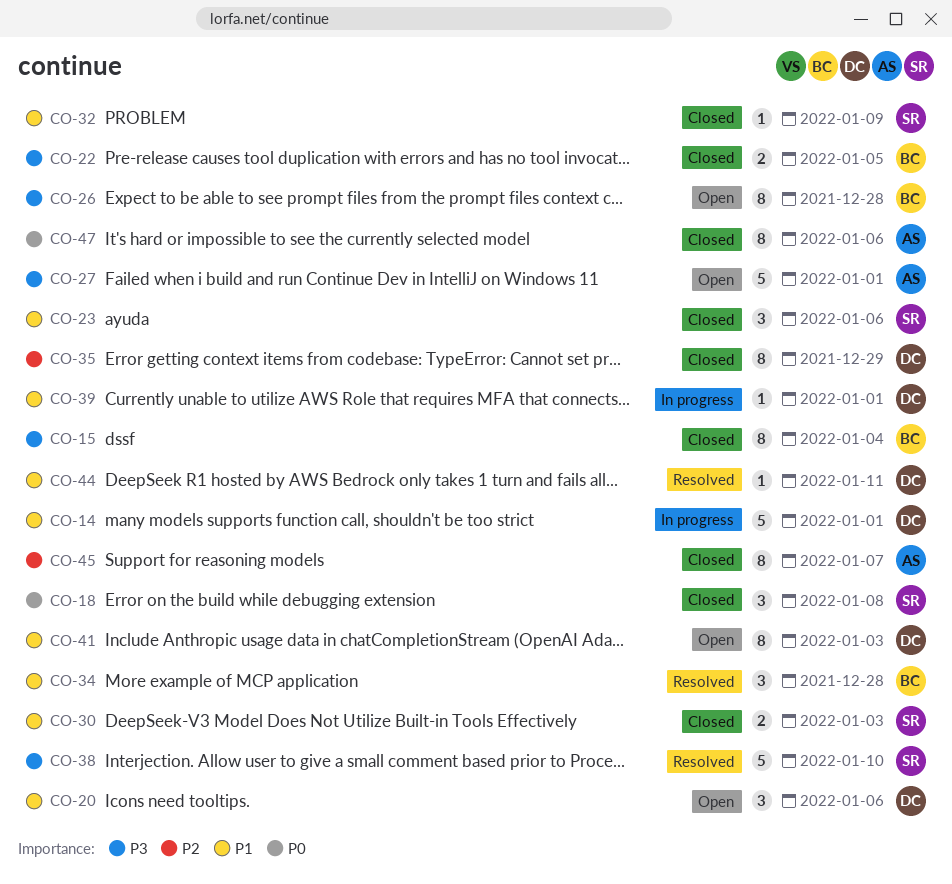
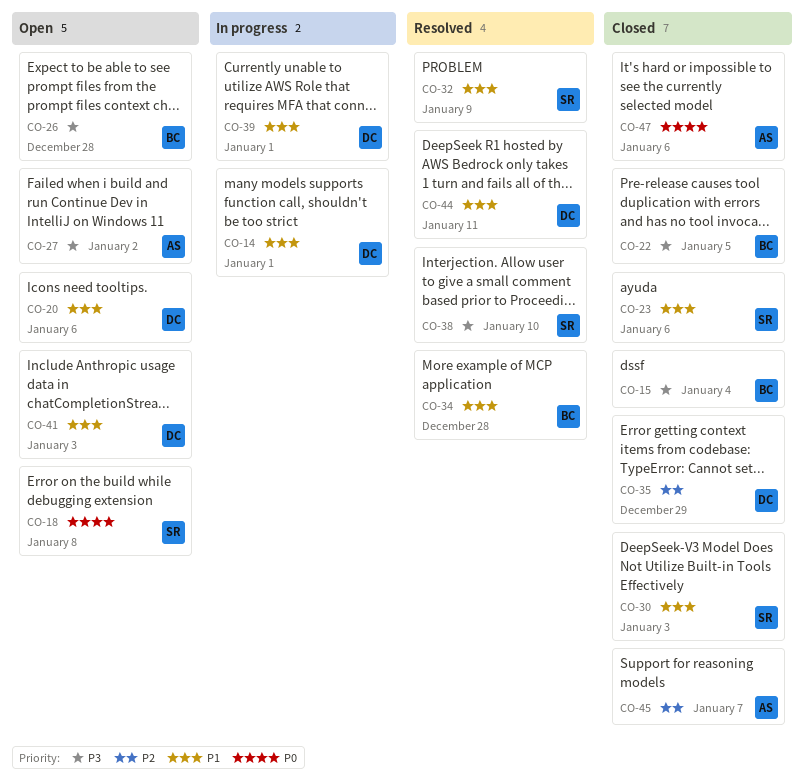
CO-18, status: Closed -> Open
CO-27, due: Jan 1 -> Jan 2
CO-32, status: Closed -> Resolved

